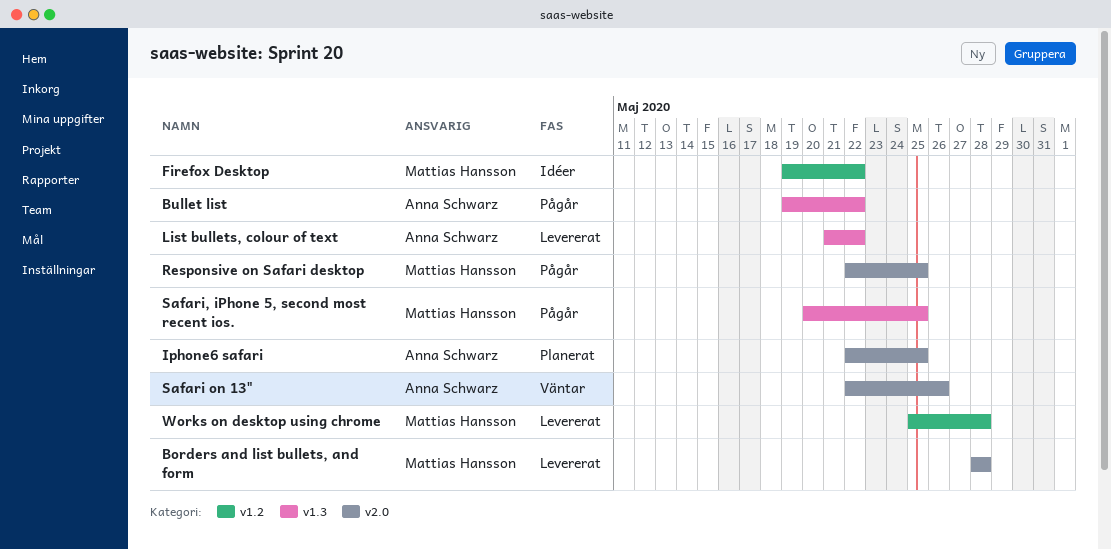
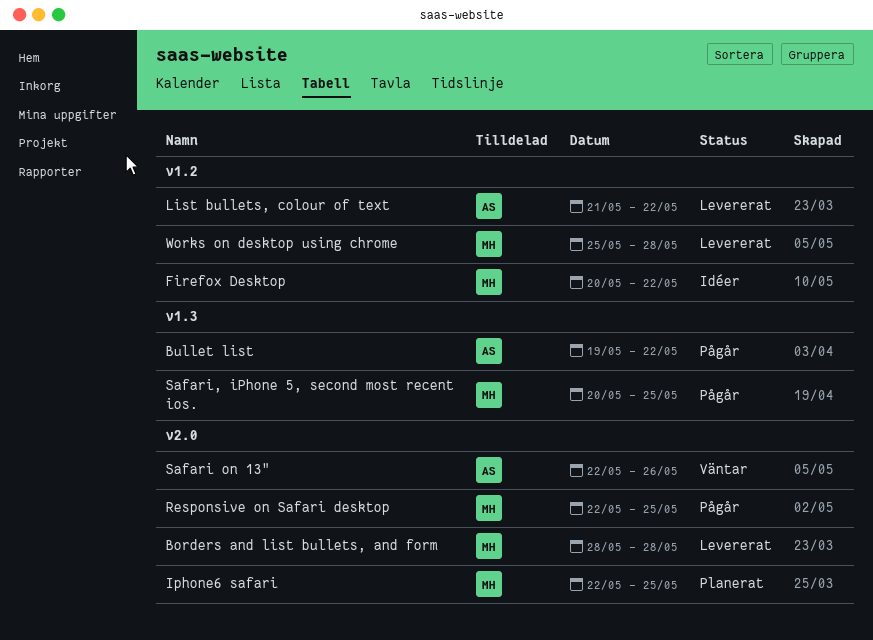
Firefox Desktop, start: May 19 -> May 20
Iphone6 safari, owner: Anna Schwarz -> Mattias Hansson
List bullets, colour of text, label: v1.3 -> v1.2

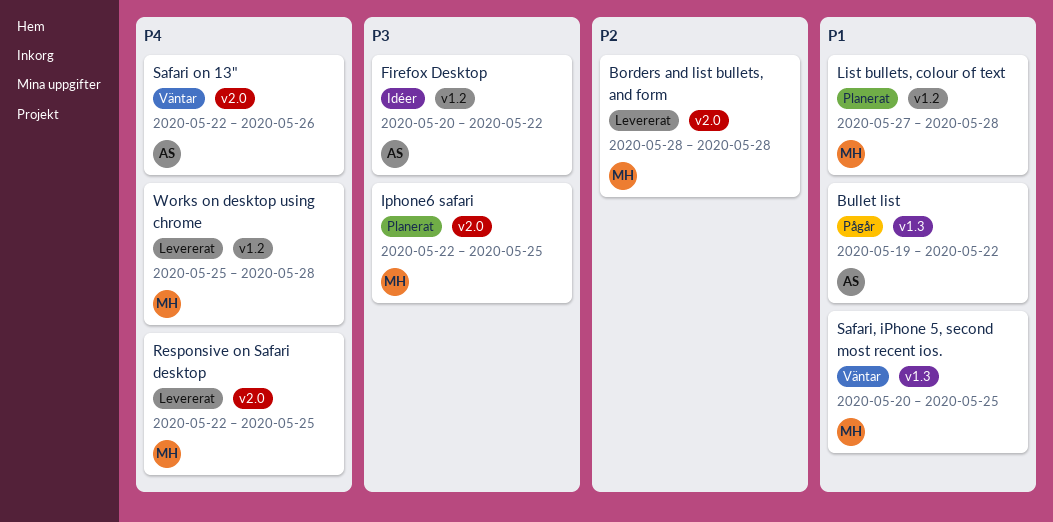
Firefox Desktop, owner: MH -> AS
List bullets, colour of text, status: Levererat -> Planerat
List bullets, colour of text, owner: AS -> MH
List bullets, colour of text, start: May 21 -> May 27
List bullets, colour of text, due: May 22 -> May 28
Responsive on Safari desktop, status: Pågår -> Levererat
Safari, iPhone 5, second most recent ios., status: Pågår -> Väntar

